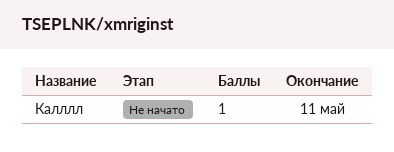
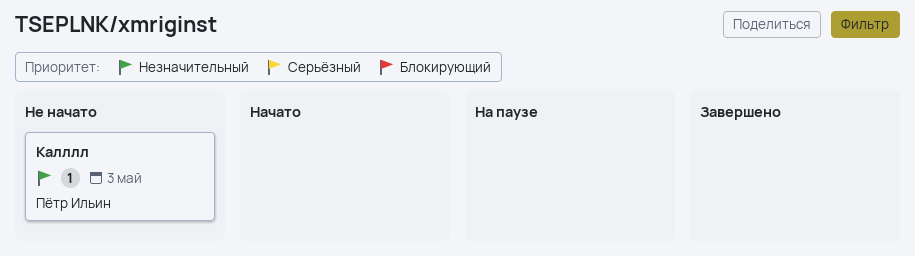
Калллл, due: May 11 -> May 3

